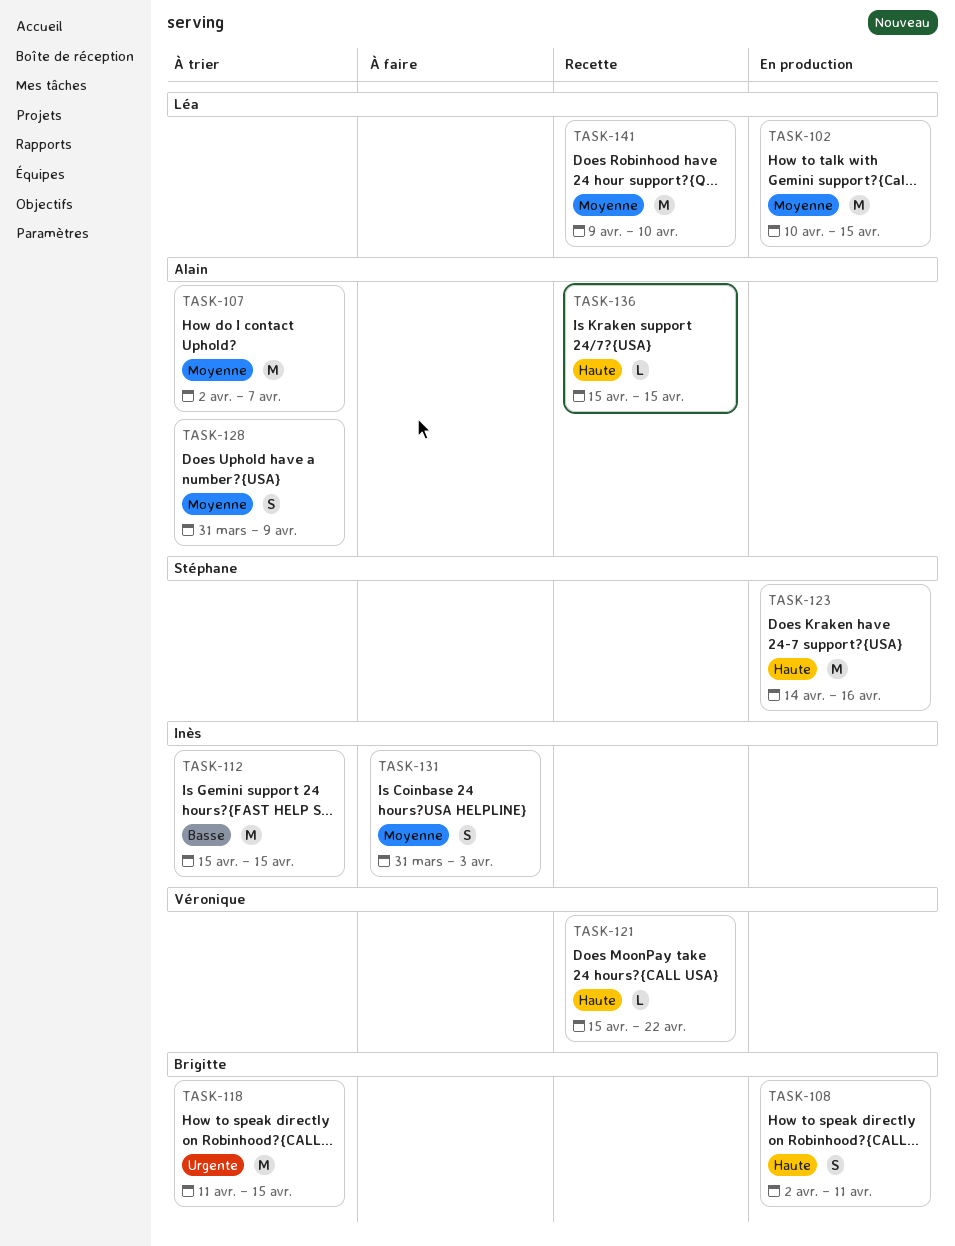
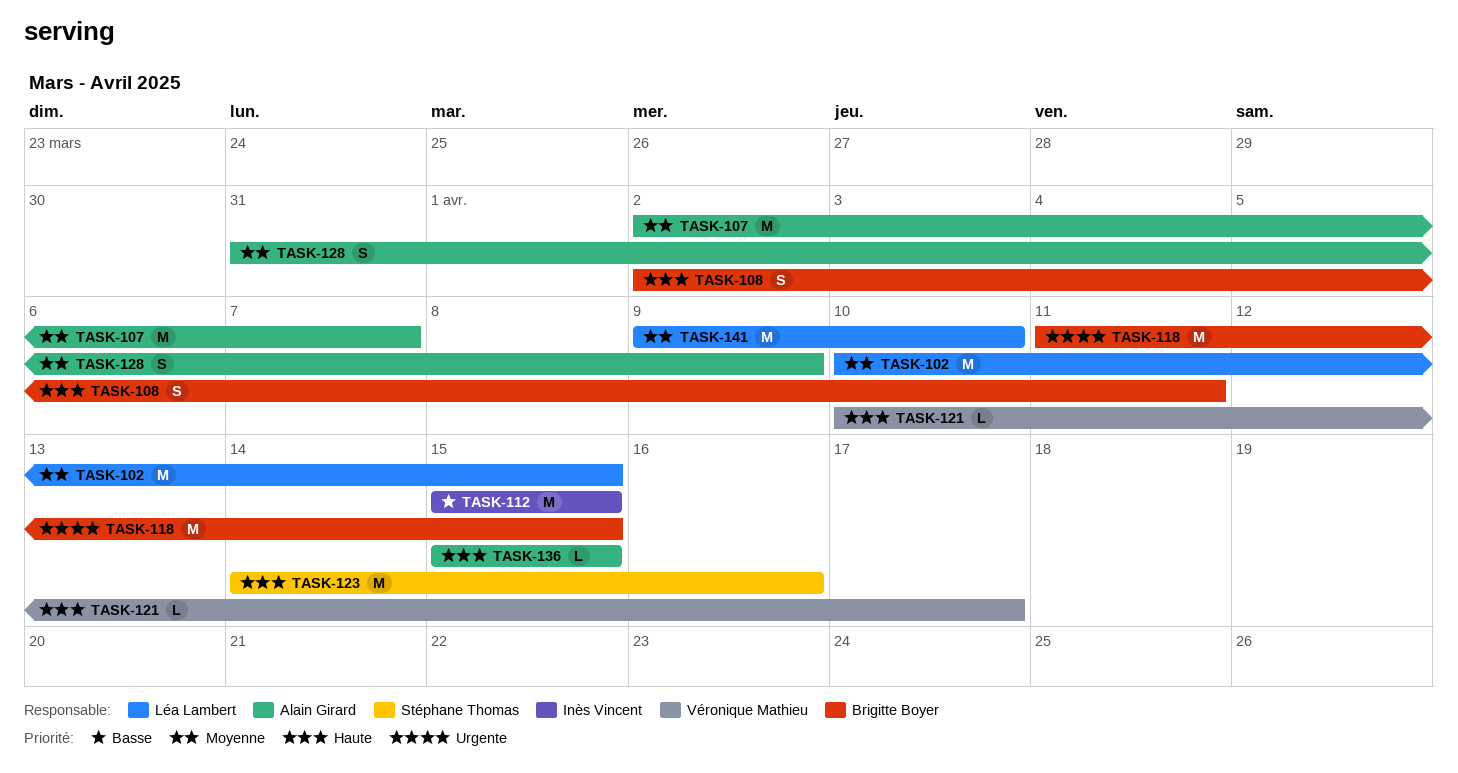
TASK-121, start: Apr 15 -> Apr 10
TASK-121, due: Apr 22 -> Apr 17
TASK-131: present -> none

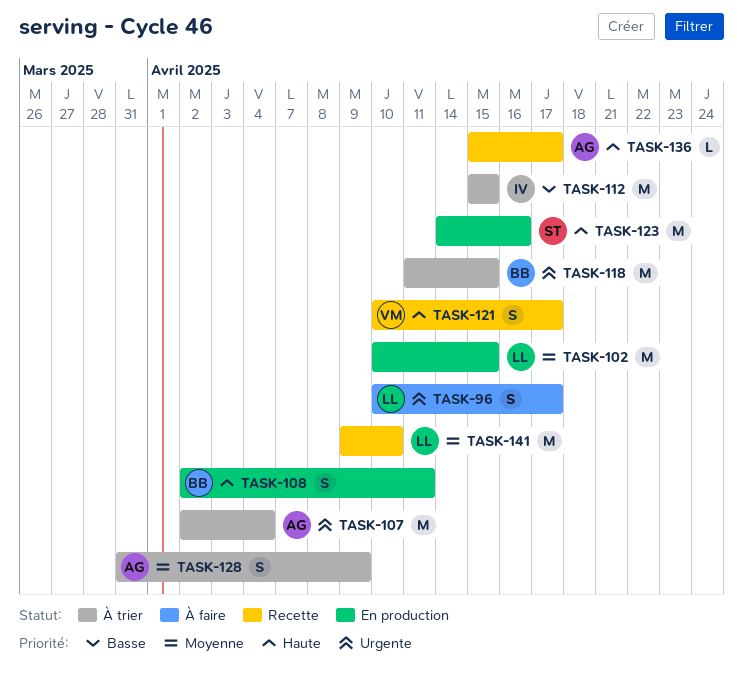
TASK-96: none -> present
TASK-107, priority: Moyenne -> Urgente
TASK-107, due: Apr 7 -> Apr 4
TASK-121, estimate: L -> S
TASK-136, due: Apr 15 -> Apr 17

